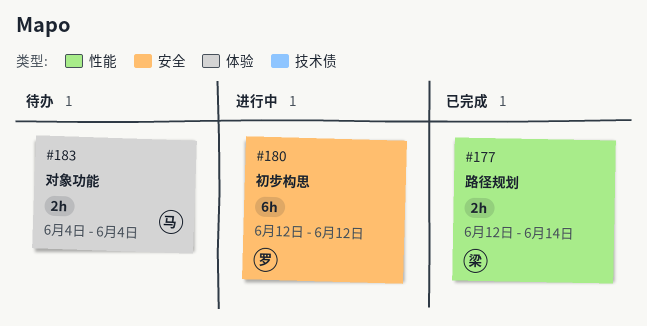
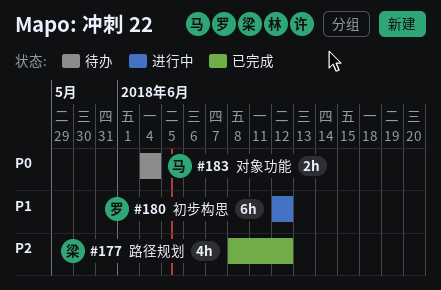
#177, estimate: 2h -> 4h
#177, start: Jun 12 -> Jun 8
#177, due: Jun 14 -> Jun 12

